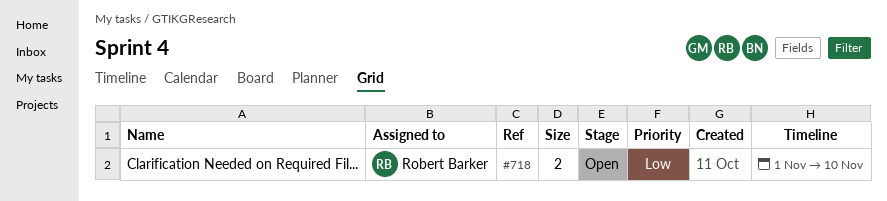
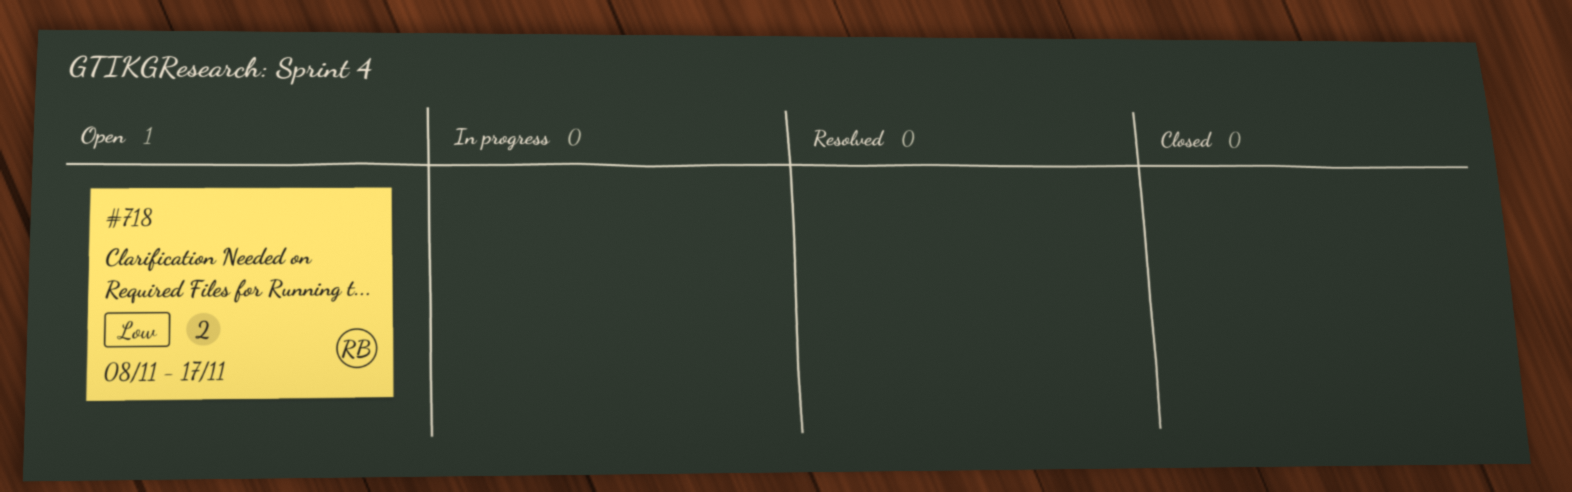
#718, start: Nov 1 -> Nov 8
#718, due: Nov 10 -> Nov 17

